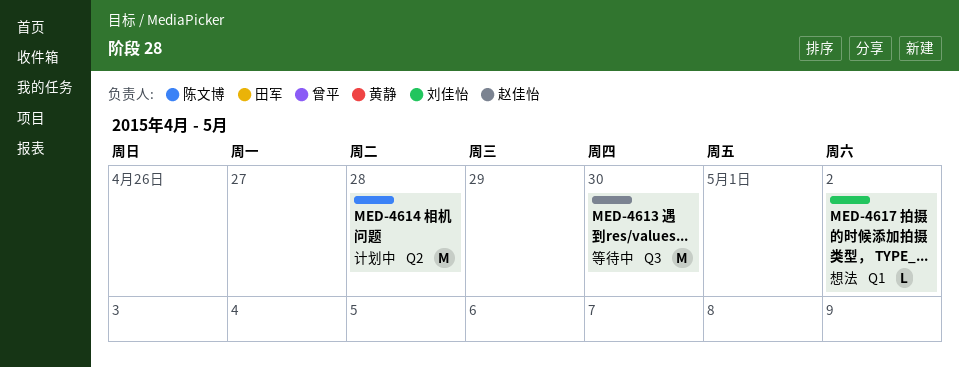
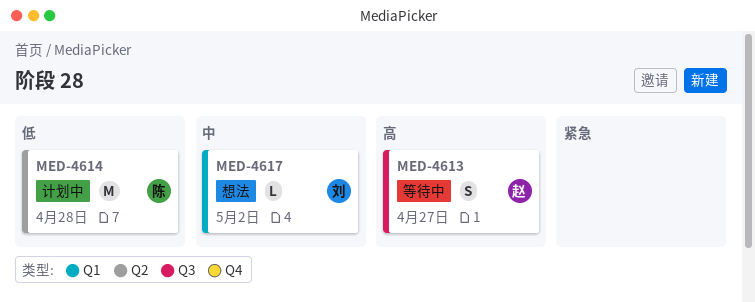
MED-4613, estimate: M -> S
MED-4613, due: Apr 30 -> Apr 27

